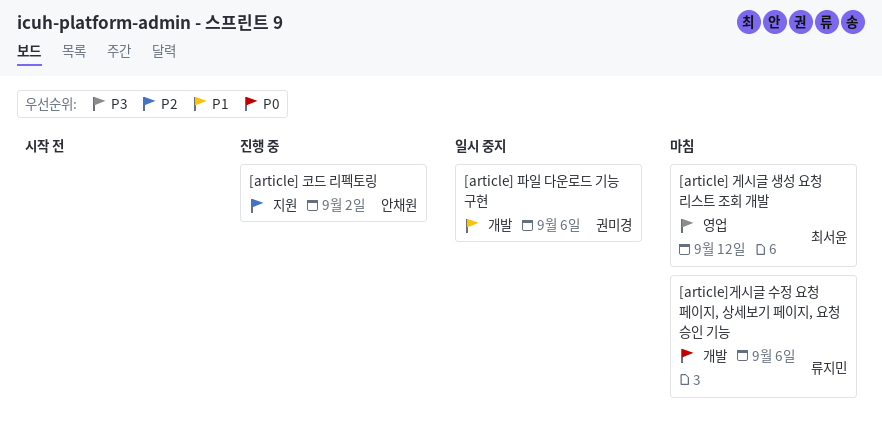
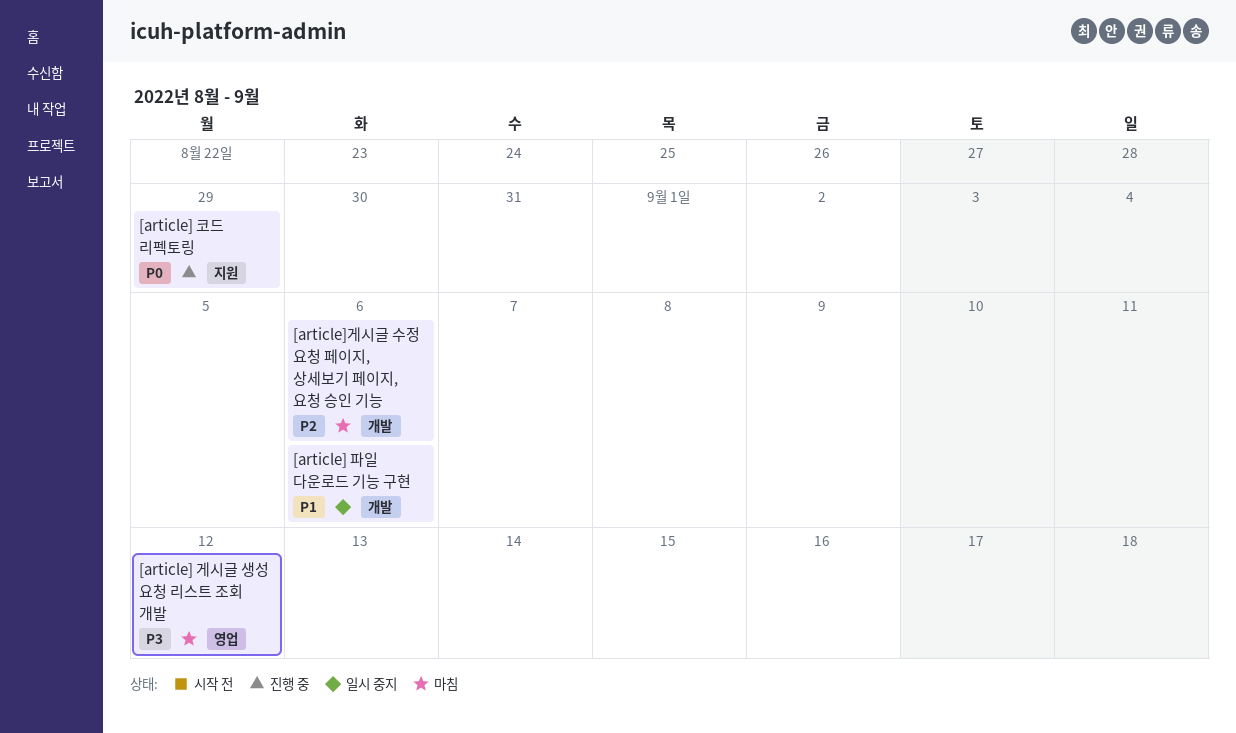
[article] 코드 리펙토링, priority: P2 -> P0
[article] 코드 리펙토링, due: Sep 2 -> Aug 29
[article]게시글 수정 요청 페이지, 상세보기 페이지, 요청 승인 기능, priority: P0 -> P2

